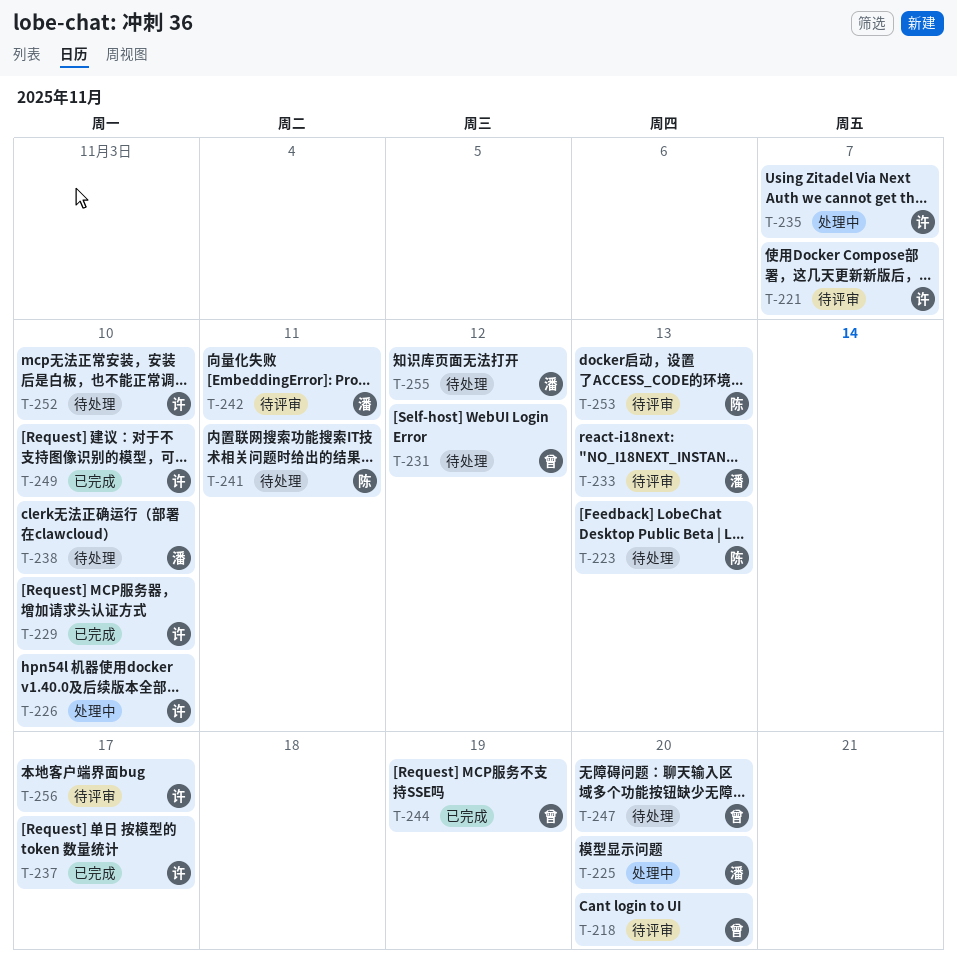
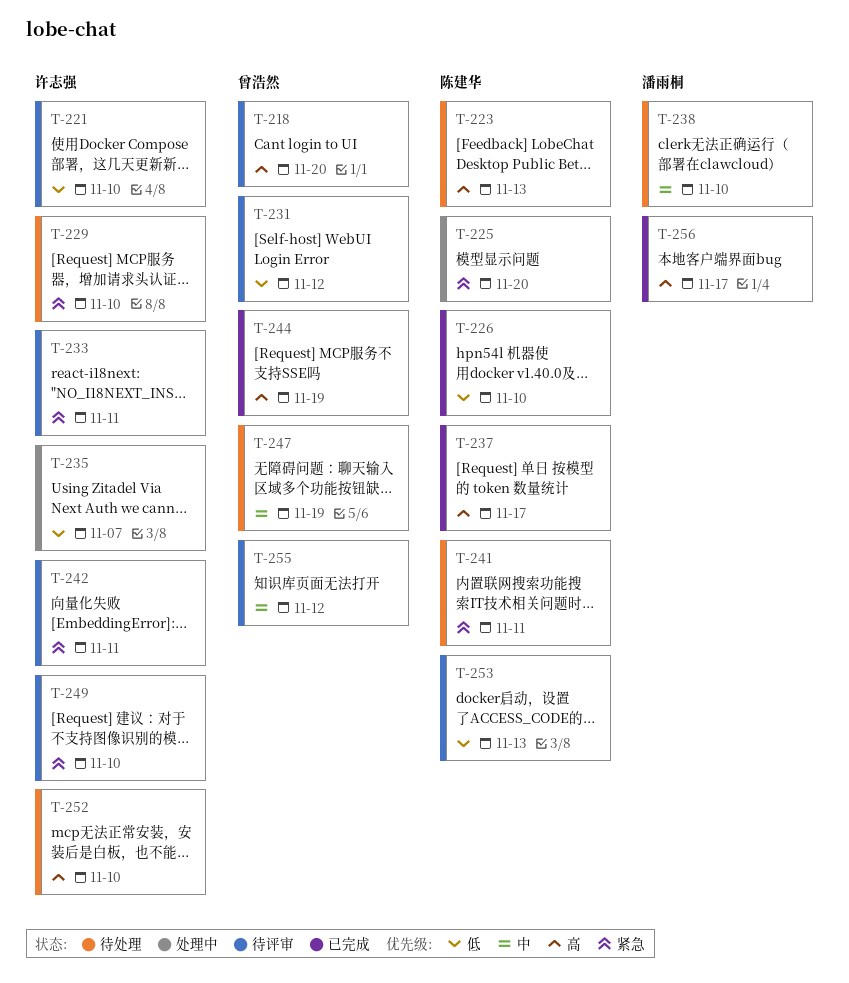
T-221, due: Nov 7 -> Nov 10
T-225, owner: 潘雨桐 -> 陈建华
T-226, status: 处理中 -> 已完成
T-226, owner: 许志强 -> 陈建华
T-229, status: 已完成 -> 待处理
T-231, status: 待处理 -> 待评审
T-233, owner: 潘雨桐 -> 许志强
T-233, due: Nov 13 -> Nov 11
T-237, owner: 许志强 -> 陈建华
T-242, owner: 潘雨桐 -> 许志强
T-247, due: Nov 20 -> Nov 19
T-249, status: 已完成 -> 待评审
T-255, status: 待处理 -> 待评审
T-255, owner: 潘雨桐 -> 曾浩然
T-256, status: 待评审 -> 已完成
T-256, owner: 许志强 -> 潘雨桐

